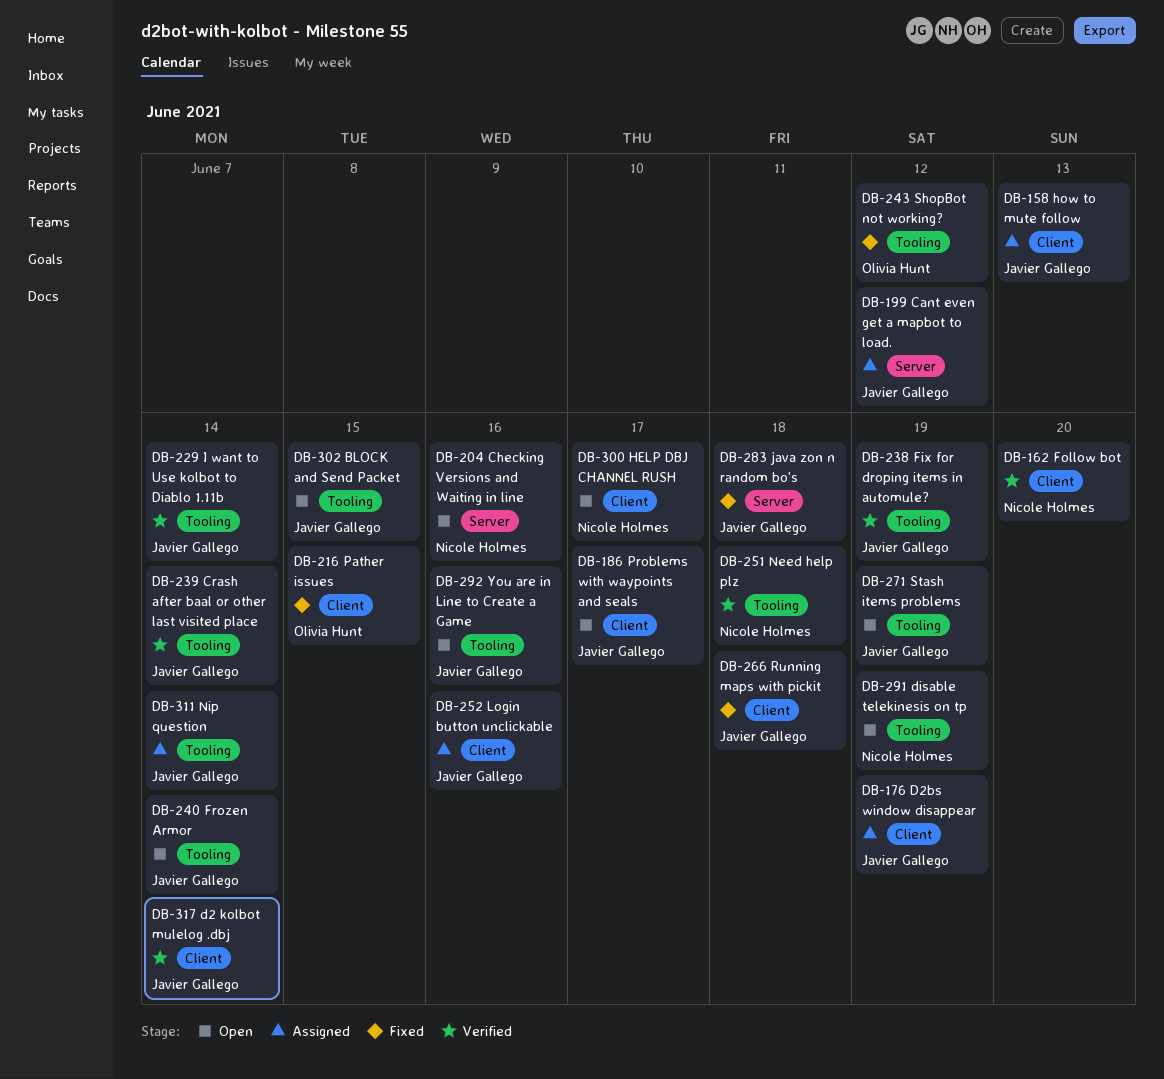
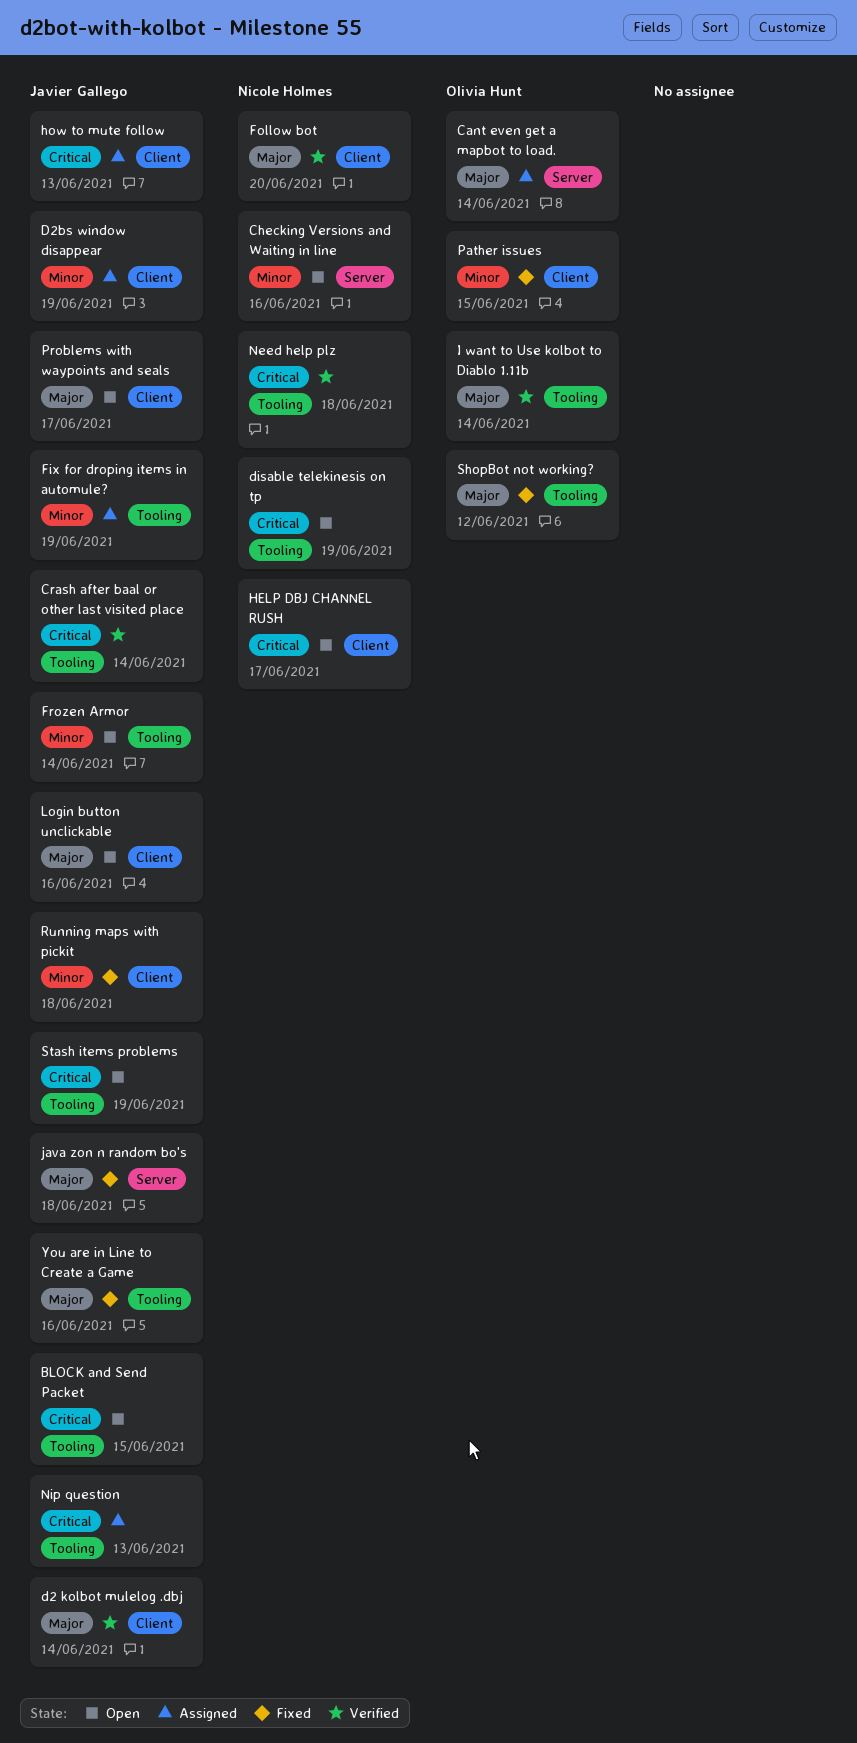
Cant even get a mapbot to load., owner: Javier Gallego -> Olivia Hunt
Cant even get a mapbot to load., due: Jun 12 -> Jun 14
Fix for droping items in automule?, status: Verified -> Assigned
I want to Use kolbot to Diablo 1.11b, owner: Javier Gallego -> Olivia Hunt
Login button unclickable, status: Assigned -> Open
Nip question, due: Jun 14 -> Jun 13
You are in Line to Create a Game, status: Open -> Fixed

